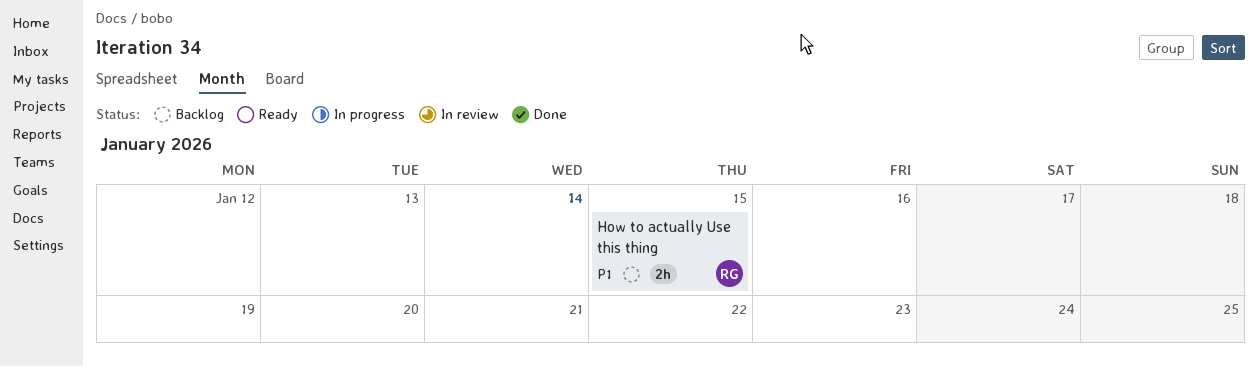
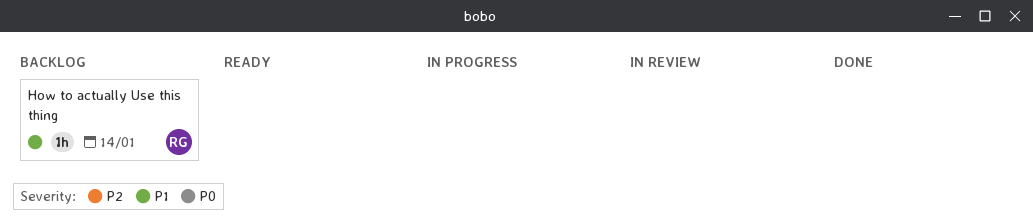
How to actually Use this thing, estimate: 2h -> 1h
How to actually Use this thing, due: Jan 15 -> Jan 14

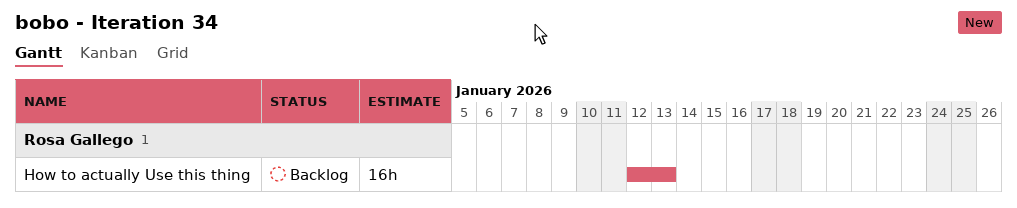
How to actually Use this thing, estimate: 1h -> 16h
How to actually Use this thing, due: Jan 14 -> Jan 13

